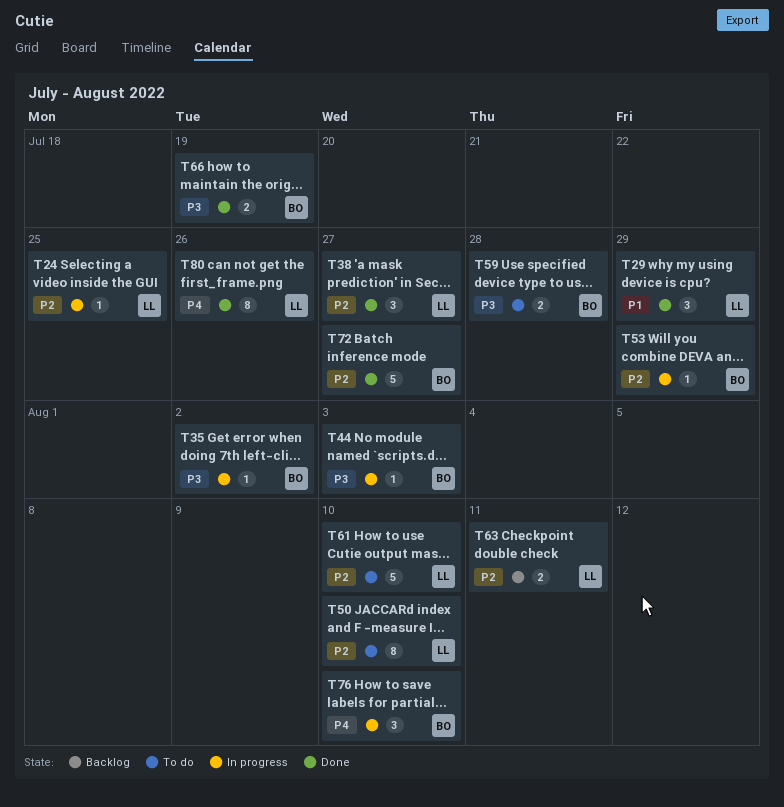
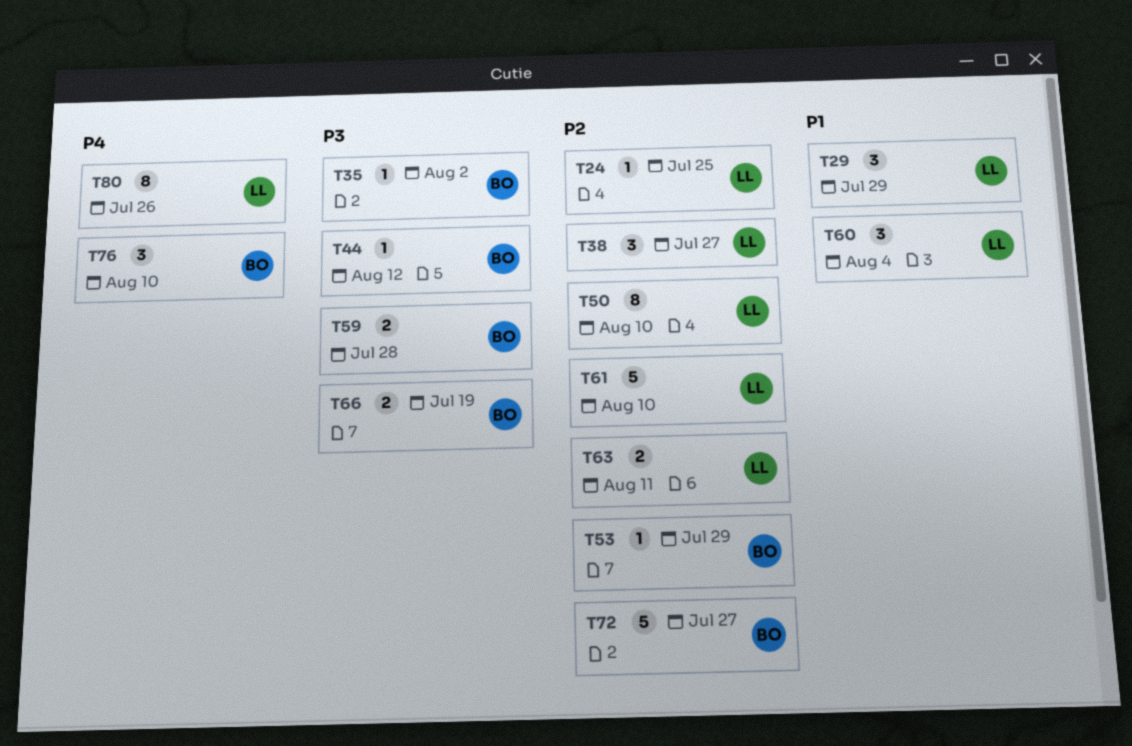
T44, due: Aug 3 -> Aug 12
T60: none -> present

